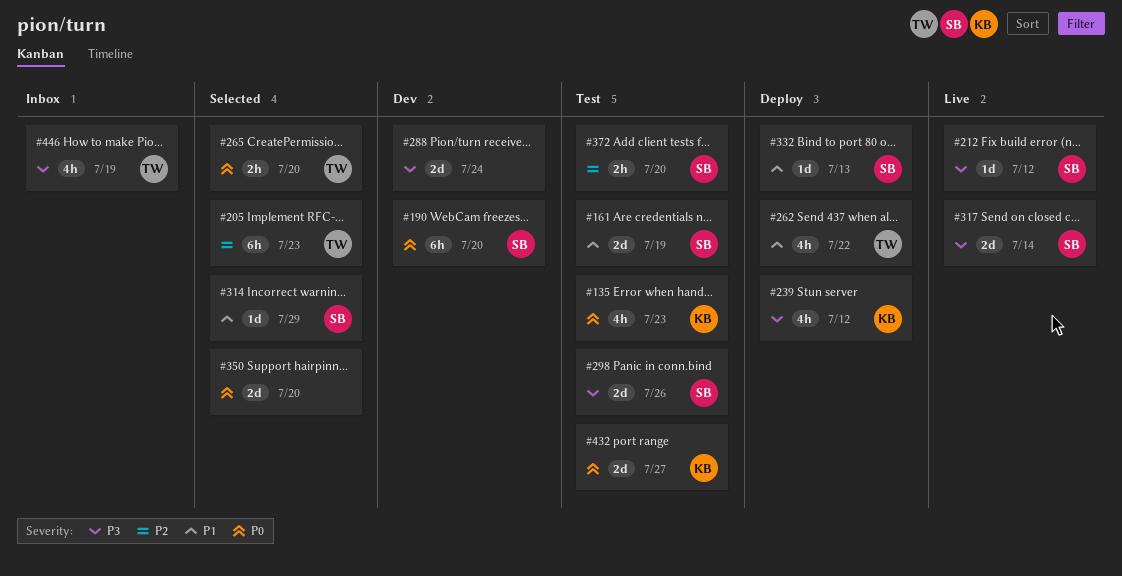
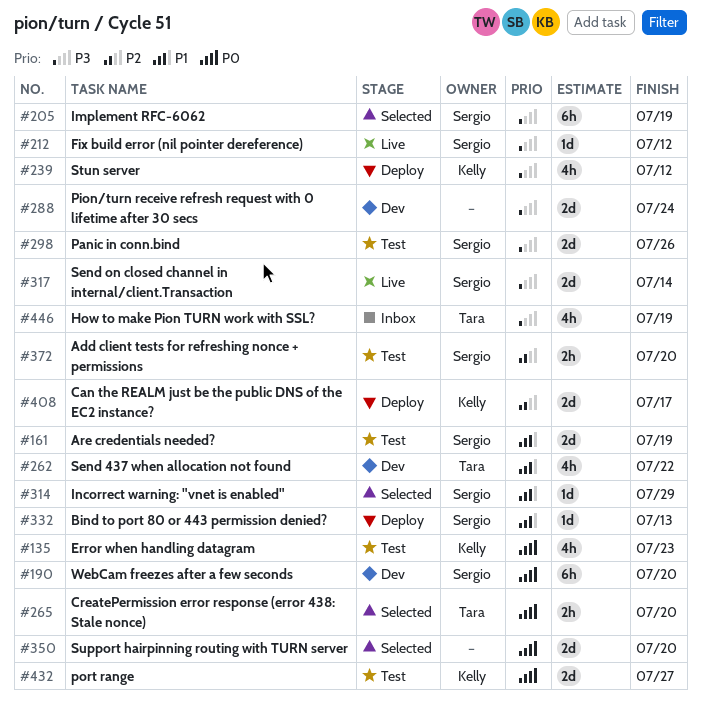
#205, owner: Tara -> Sergio
#205, priority: P2 -> P3
#205, due: Jul 23 -> Jul 19
#262, status: Deploy -> Dev
#408: none -> present

